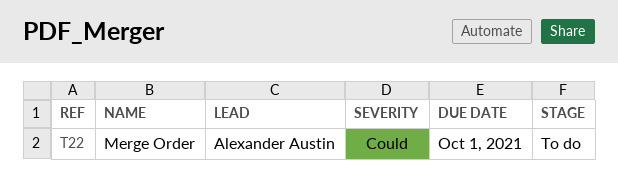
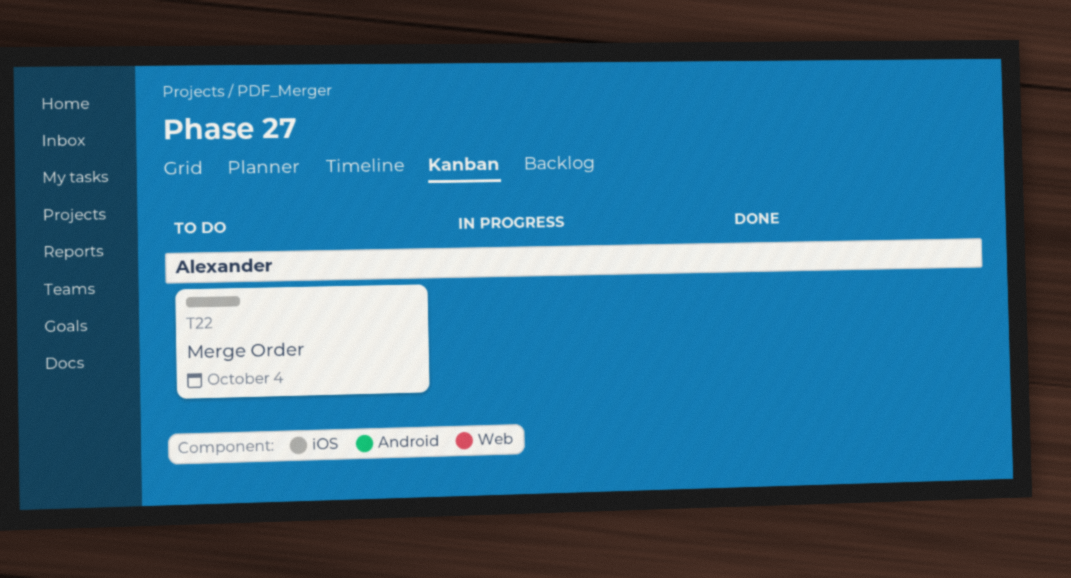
T22, due: Oct 1 -> Oct 4

